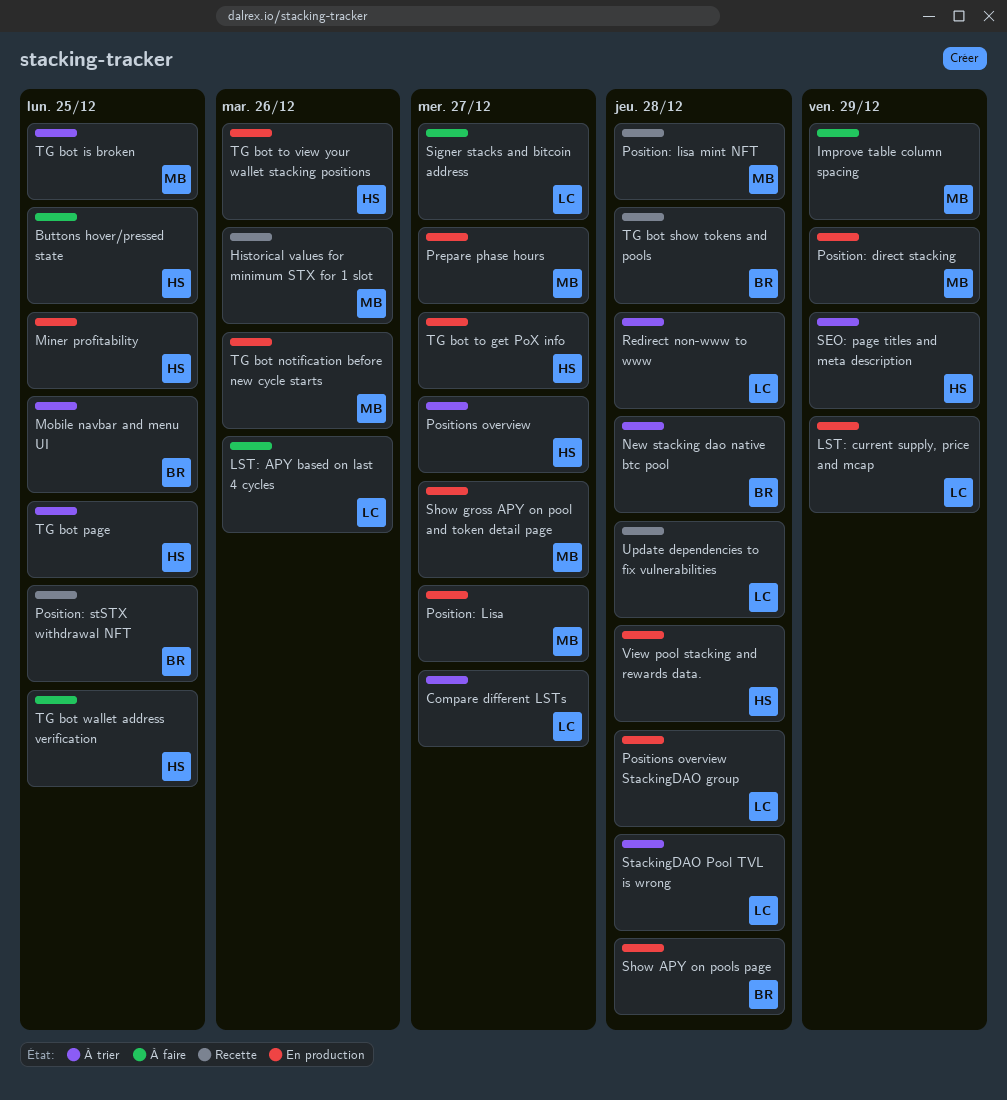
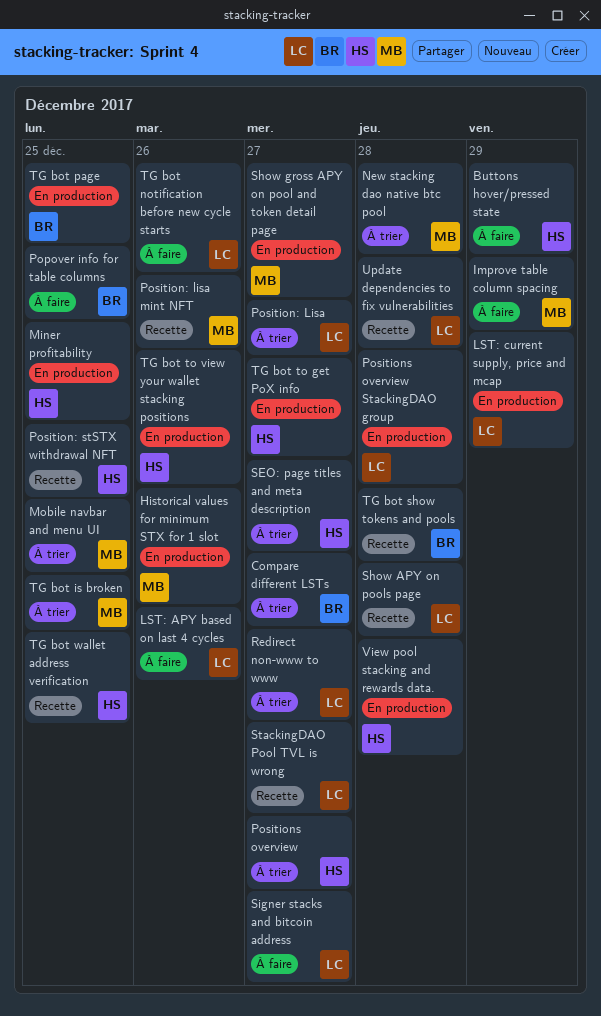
Buttons hover/pressed state, due: Dec 25 -> Dec 29
Compare different LSTs, owner: LC -> BR
Historical values for minimum STX for 1 slot, status: Recette -> En production
Mobile navbar and menu UI, owner: BR -> MB
New stacking dao native btc pool, owner: BR -> MB
Popover info for table columns: none -> present
Position: direct stacking: present -> none
Position: Lisa, status: En production -> À trier
Position: Lisa, owner: MB -> LC
Position: lisa mint NFT, due: Dec 28 -> Dec 26
Position: stSTX withdrawal NFT, owner: BR -> HS
Prepare phase hours: present -> none
Redirect non-www to www, due: Dec 28 -> Dec 27
SEO: page titles and meta description, due: Dec 29 -> Dec 27
Show APY on pools page, status: En production -> Recette
Show APY on pools page, owner: BR -> LC
StackingDAO Pool TVL is wrong, status: À trier -> Recette
StackingDAO Pool TVL is wrong, due: Dec 28 -> Dec 27
TG bot notification before new cycle starts, status: En production -> À faire
TG bot notification before new cycle starts, owner: MB -> LC
TG bot page, status: À trier -> En production
TG bot page, owner: HS -> BR
TG bot wallet address verification, status: À faire -> Recette

